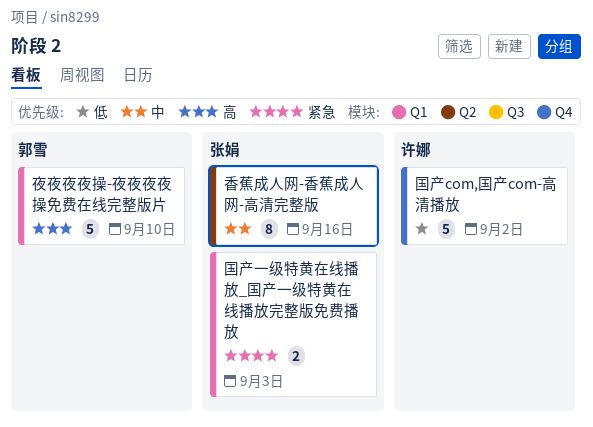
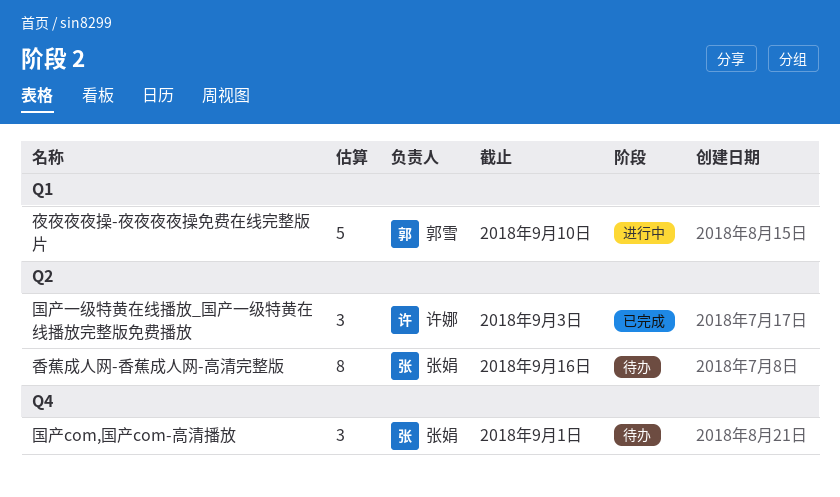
国产com,国产com-高清播放, owner: 许娜 -> 张娟
国产com,国产com-高清播放, estimate: 5 -> 3
国产com,国产com-高清播放, due: Sep 2 -> Sep 1
国产一级特黄在线播放_国产一级特黄在线播放完整版免费播放, owner: 张娟 -> 许娜
国产一级特黄在线播放_国产一级特黄在线播放完整版免费播放, label: Q1 -> Q2
国产一级特黄在线播放_国产一级特黄在线播放完整版免费播放, estimate: 2 -> 3

